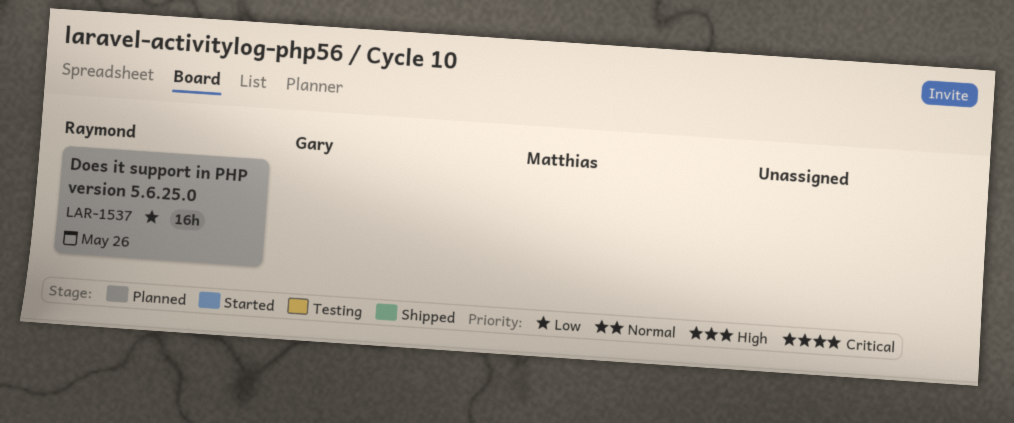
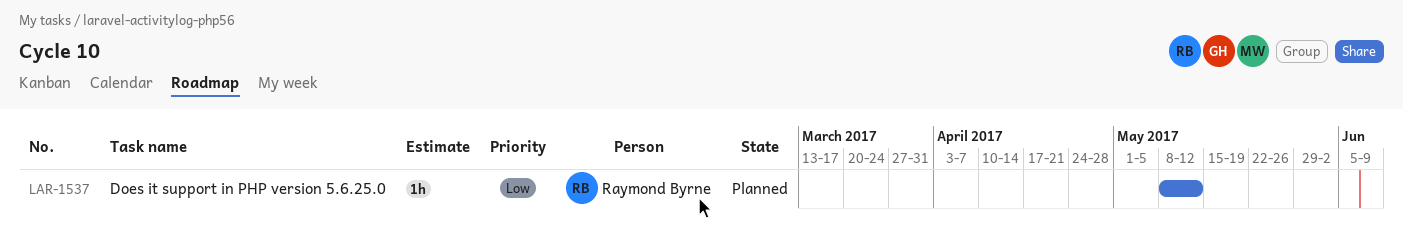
LAR-1537, estimate: 16h -> 1h
LAR-1537, due: May 26 -> May 12

